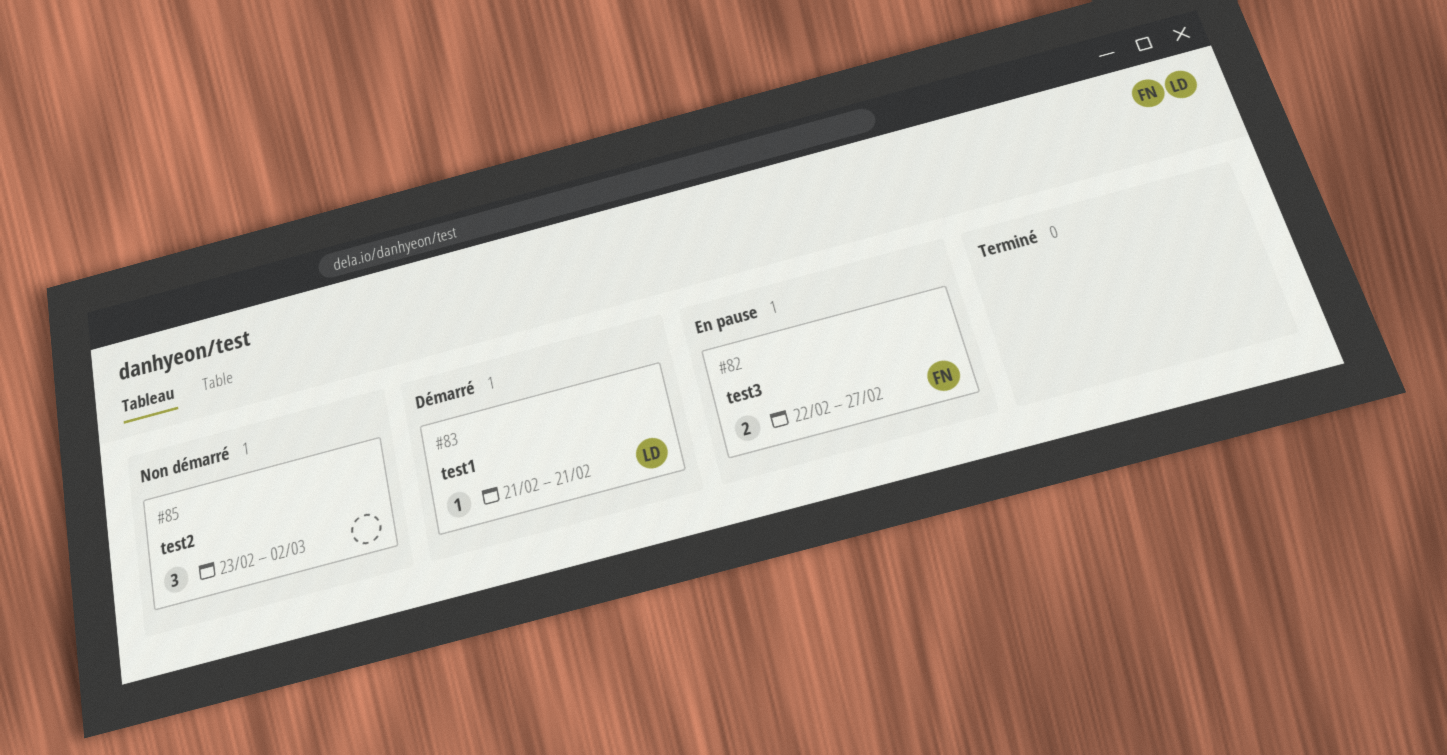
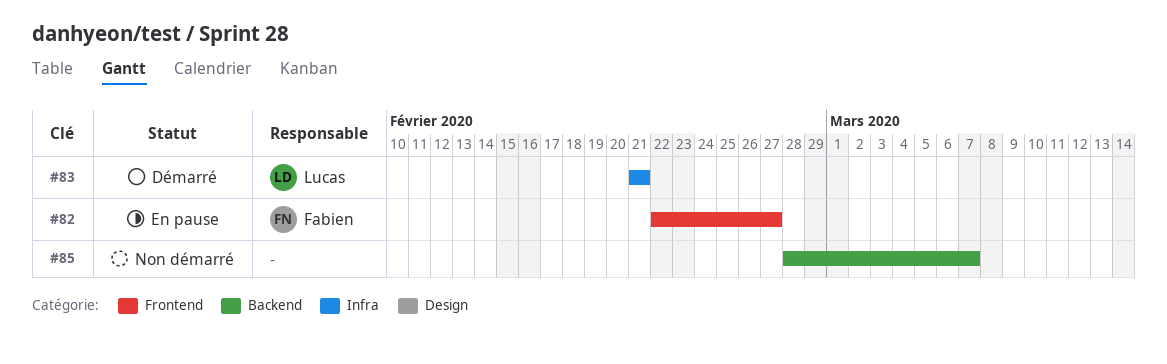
#85, start: Feb 23 -> Feb 28
#85, due: Mar 2 -> Mar 7

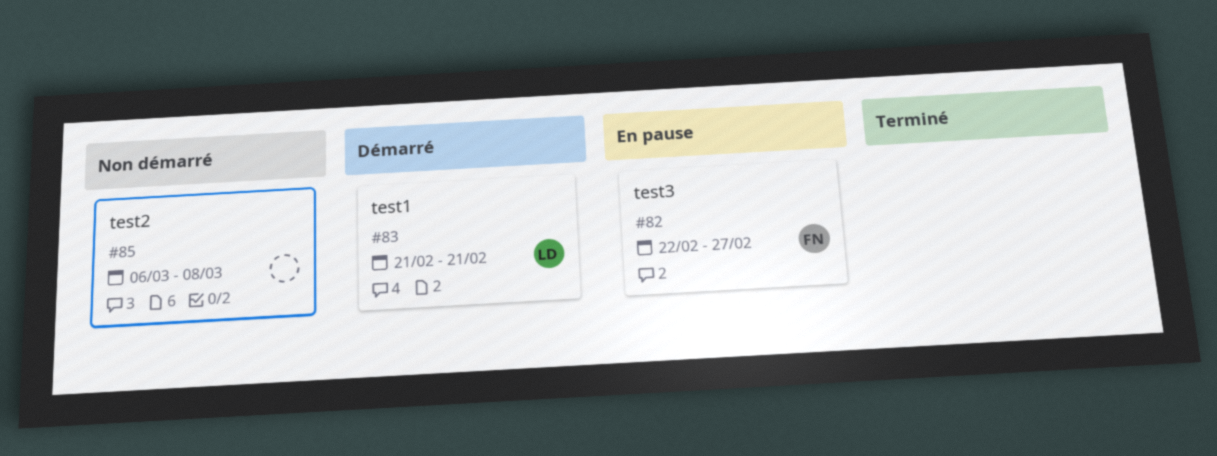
#85, start: Feb 28 -> Mar 6
#85, due: Mar 7 -> Mar 8

